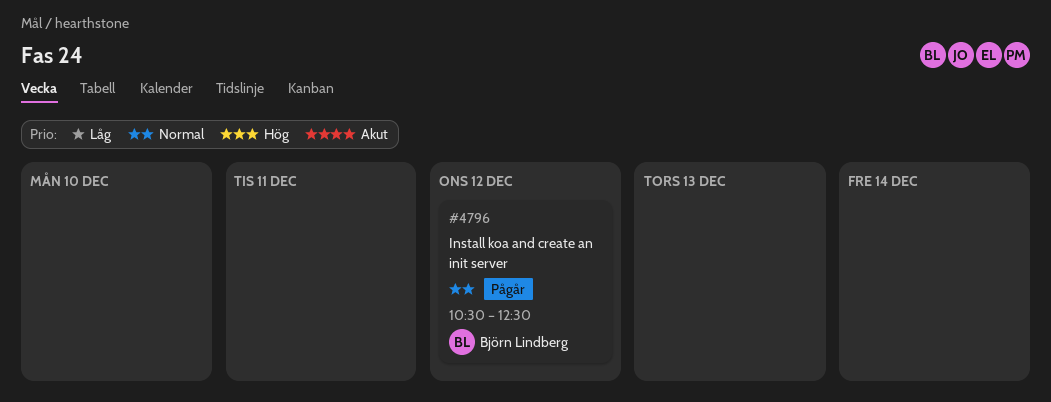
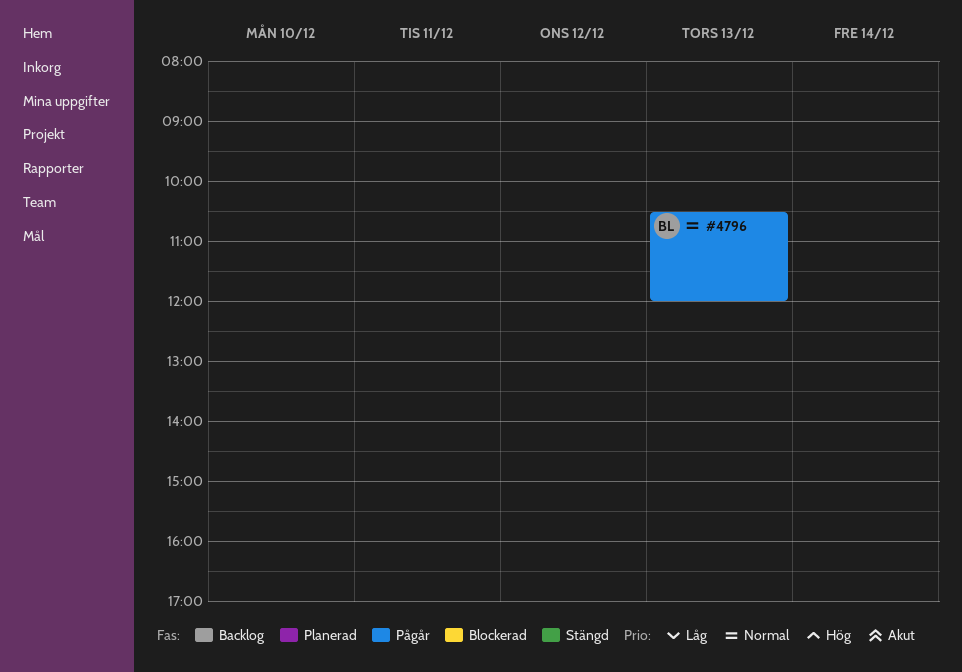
#4796, day: Dec 12 -> Dec 13
#4796, ends: 12:30 -> 12:00

